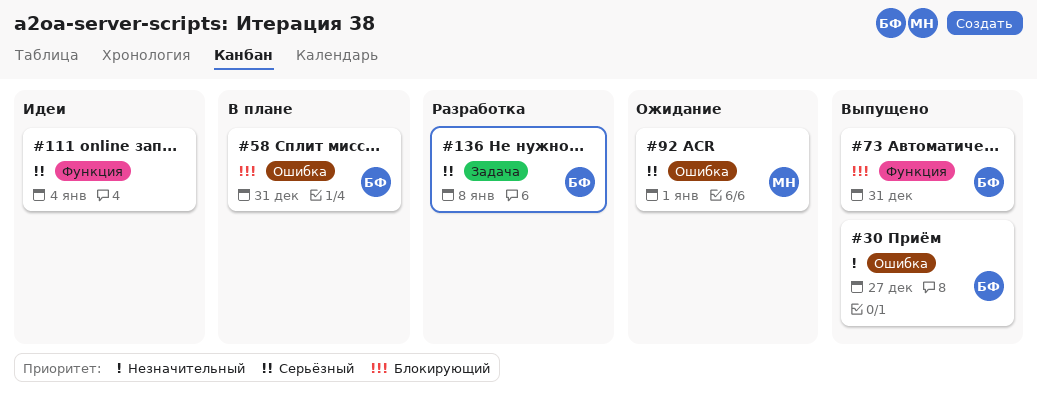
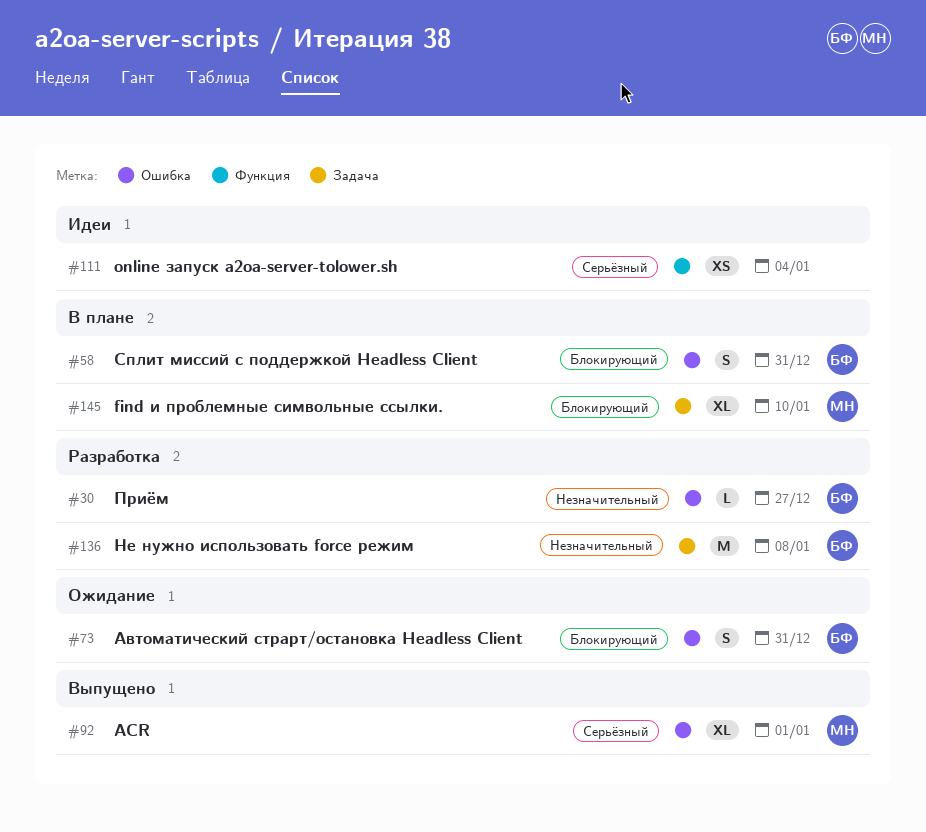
#30, status: Выпущено -> Разработка
#73, status: Выпущено -> Ожидание
#73, label: Функция -> Ошибка
#92, status: Ожидание -> Выпущено
#136, priority: Серьёзный -> Незначительный
#145: none -> present

